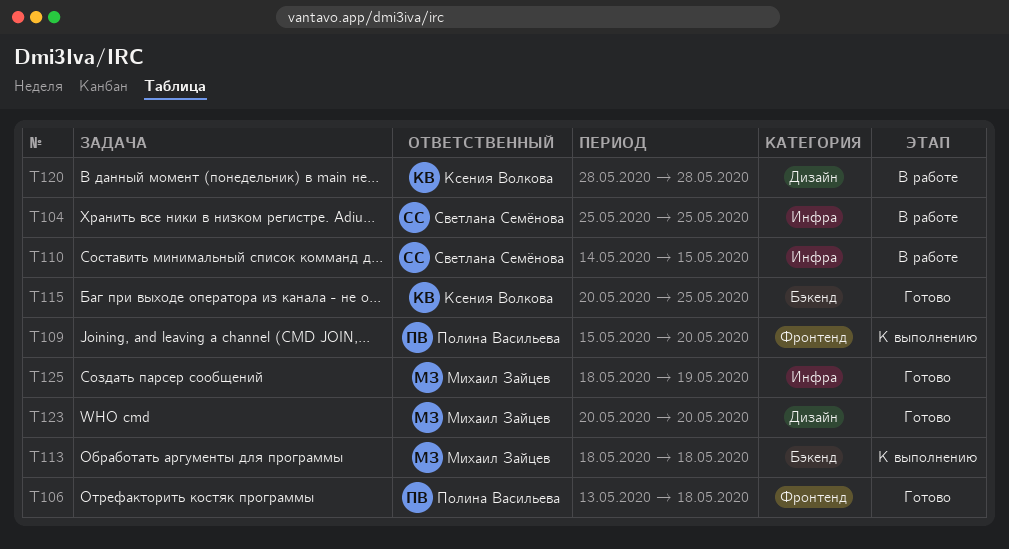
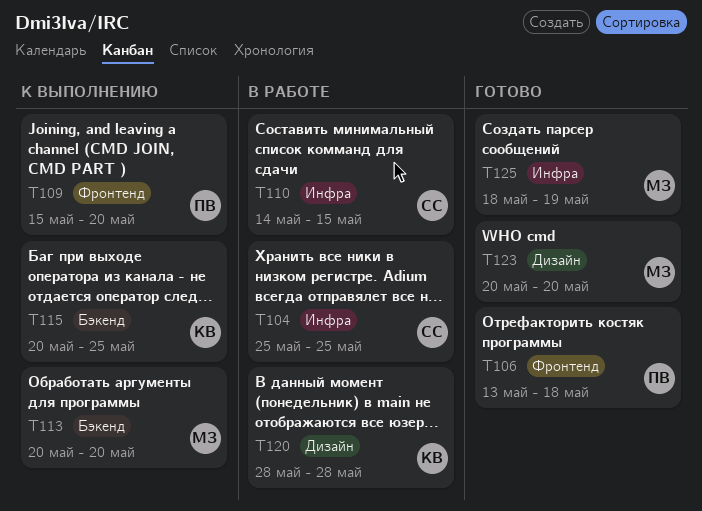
T113, start: May 18 -> May 20
T113, due: May 18 -> May 20
T115, status: Готово -> К выполнению

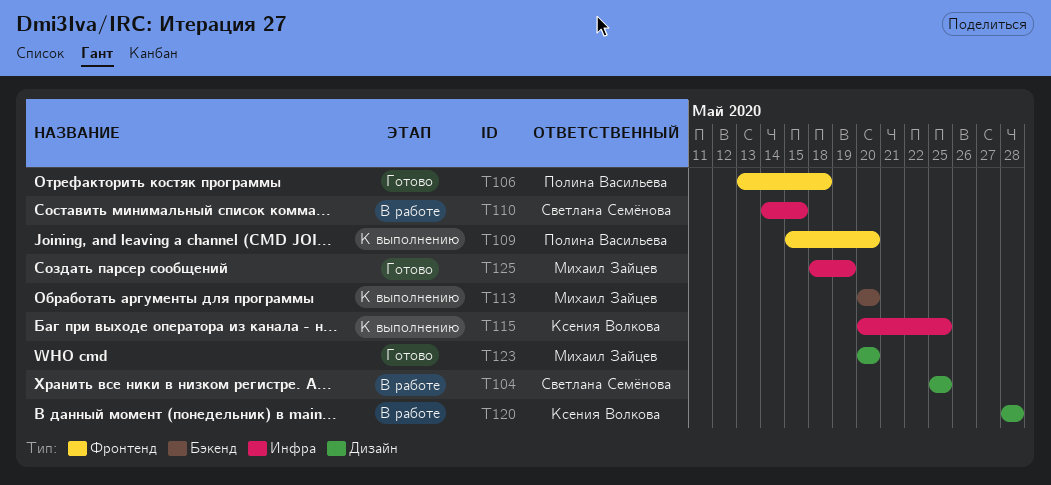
T104, label: Инфра -> Дизайн
T115, label: Бэкенд -> Инфра

